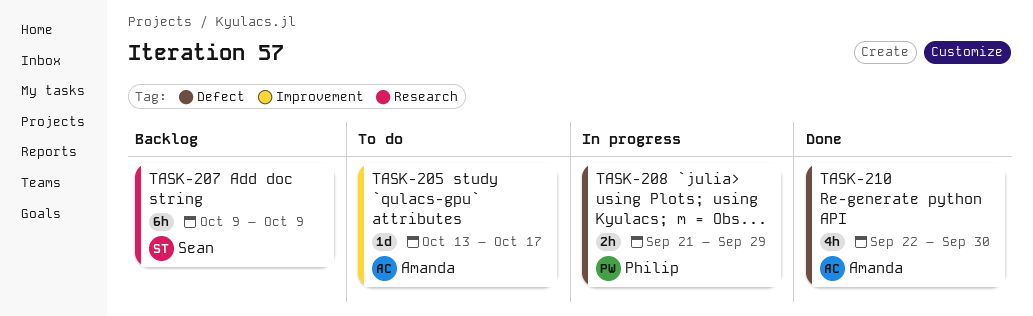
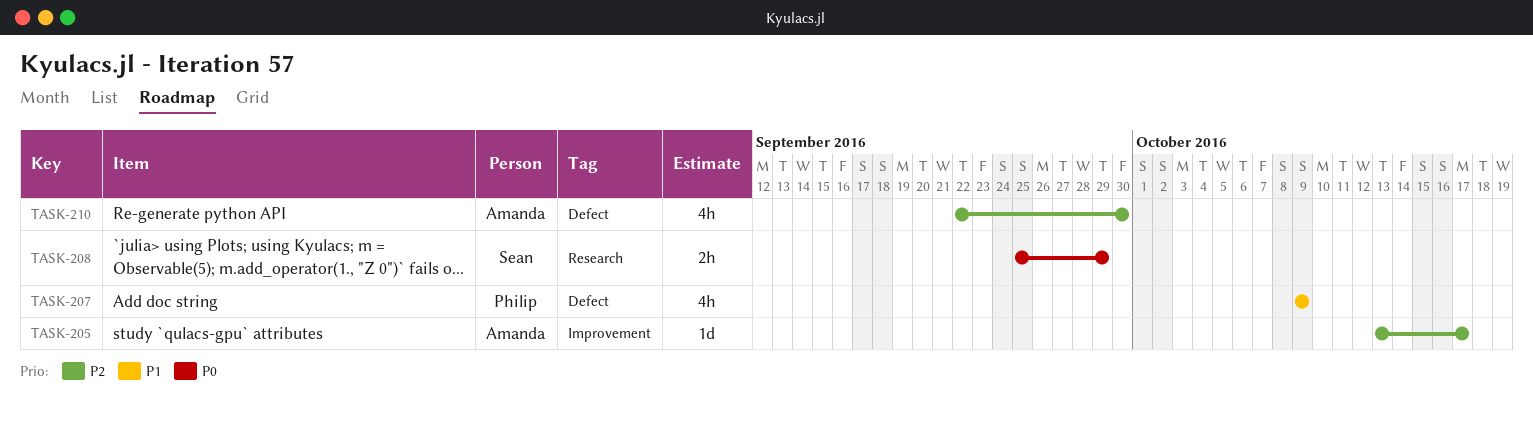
TASK-207, owner: Sean -> Philip
TASK-207, label: Research -> Defect
TASK-207, estimate: 6h -> 4h
TASK-208, owner: Philip -> Sean
TASK-208, label: Defect -> Research
TASK-208, start: Sep 21 -> Sep 25

